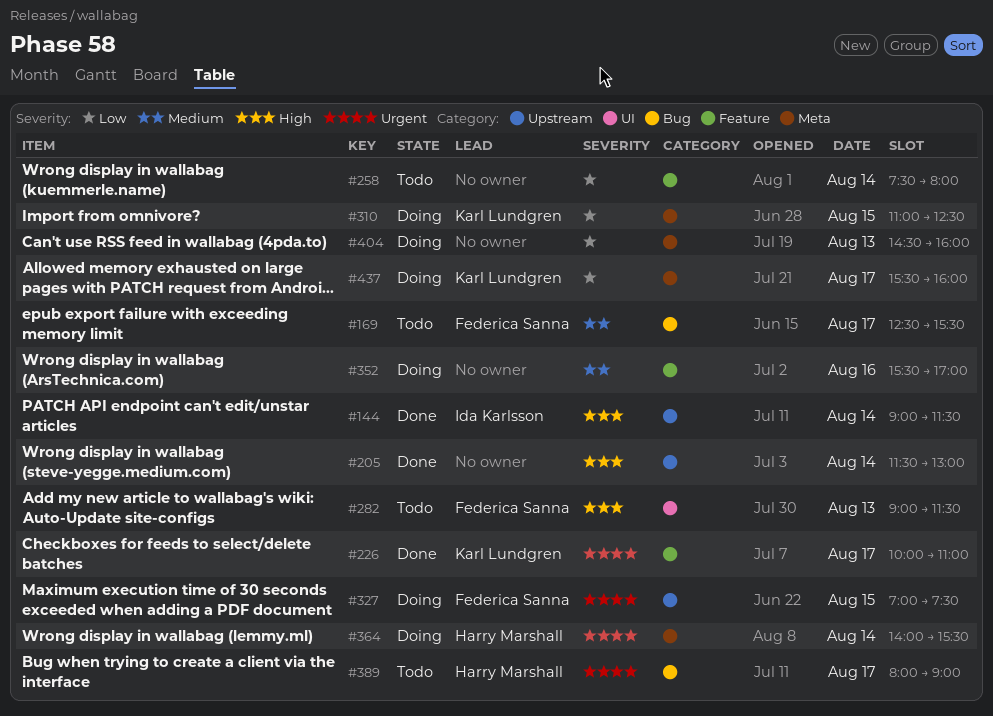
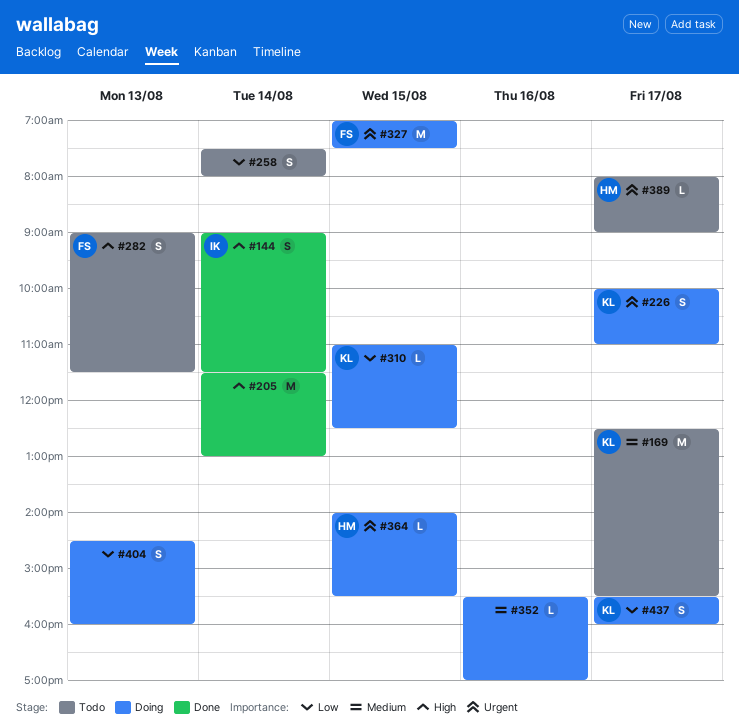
#169, owner: Federica Sanna -> Karl Lundgren
#226, status: Done -> Doing
#364, day: Aug 14 -> Aug 15

